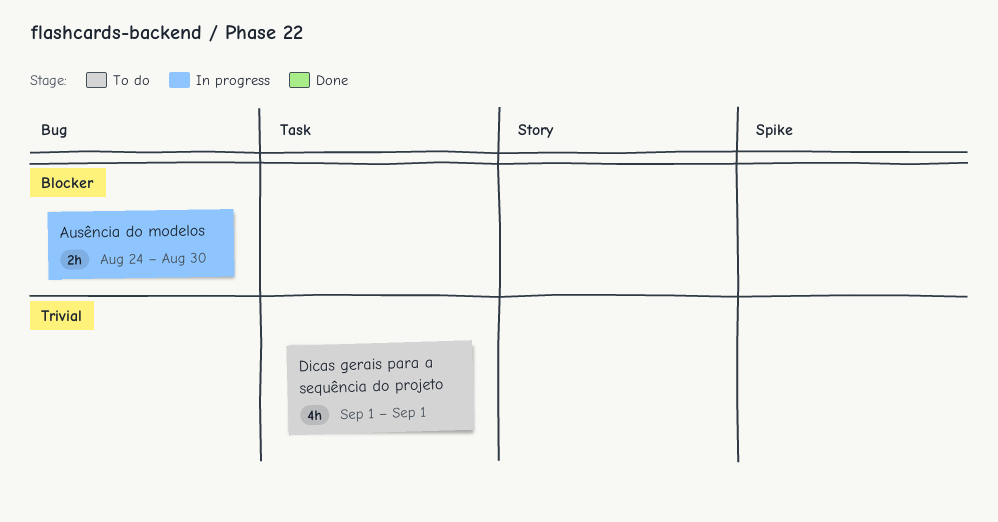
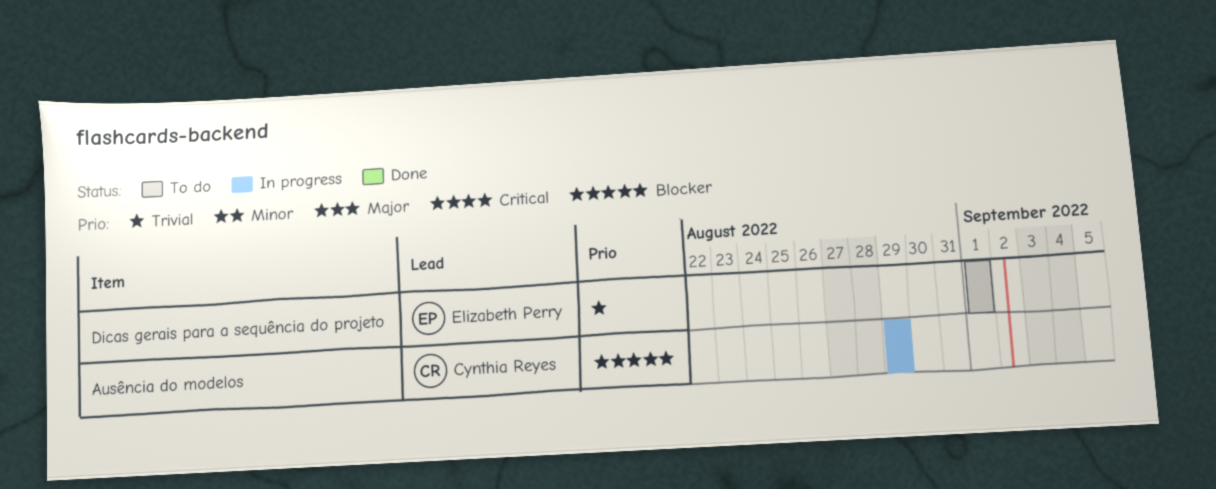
Ausência do modelos, start: Aug 24 -> Aug 29
Ausência do modelos, due: Aug 30 -> Aug 29

